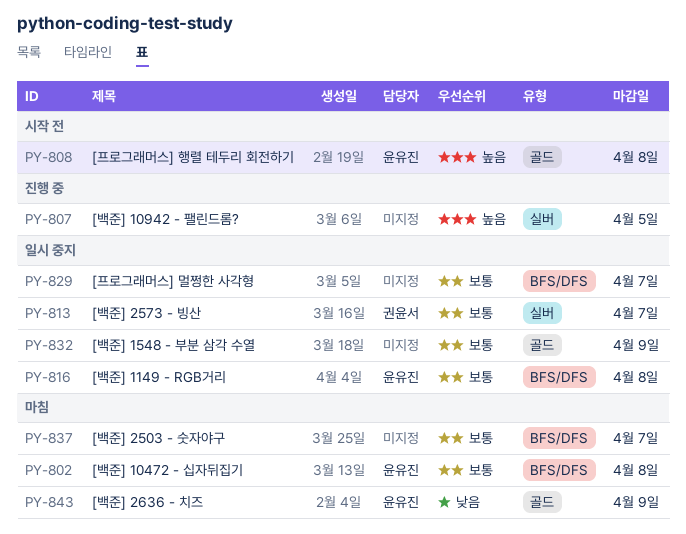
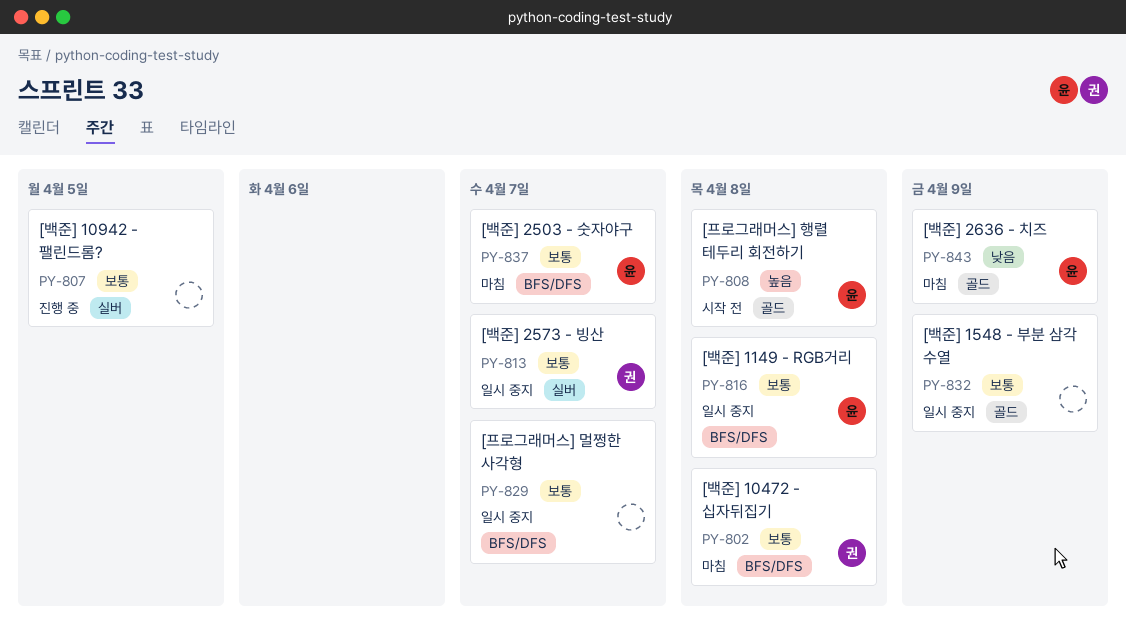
PY-802, owner: 윤유진 -> 권윤서
PY-807, priority: 높음 -> 보통
PY-837, owner: none -> 윤유진

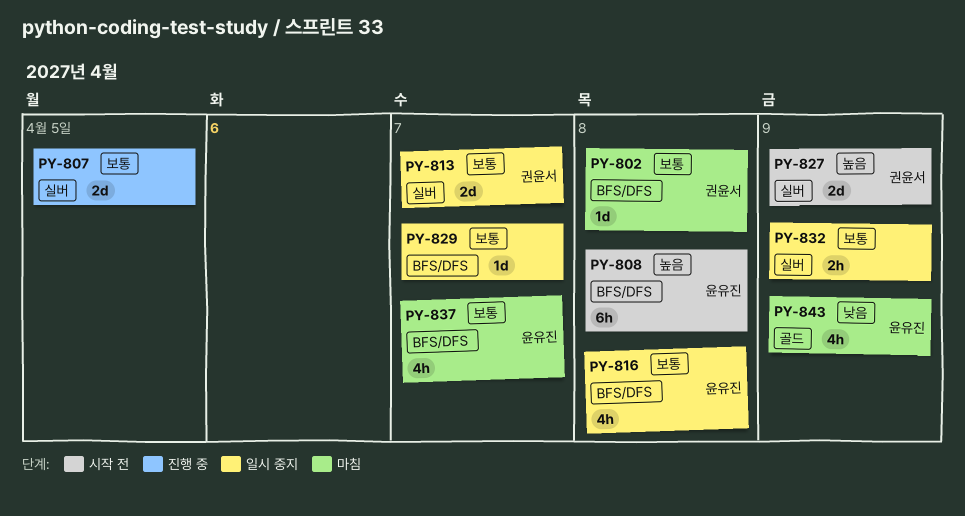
PY-808, label: 골드 -> BFS/DFS
PY-827: none -> present
PY-832, label: 골드 -> 실버

